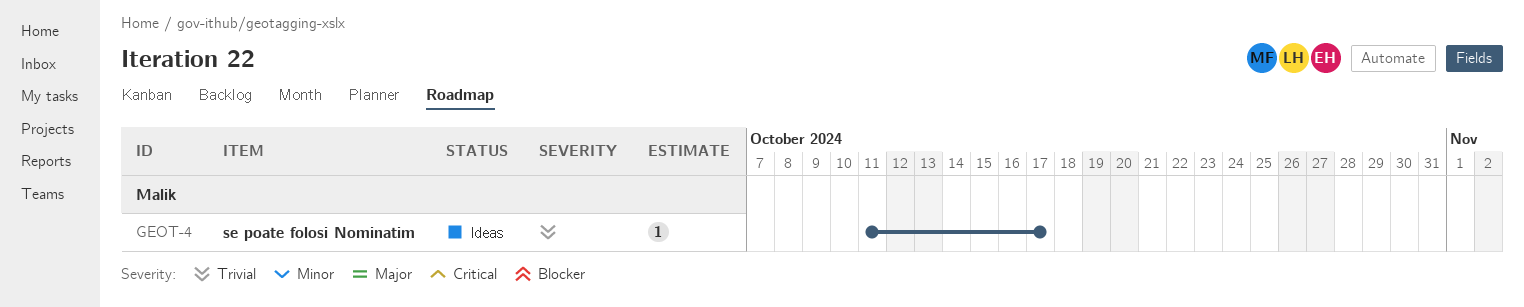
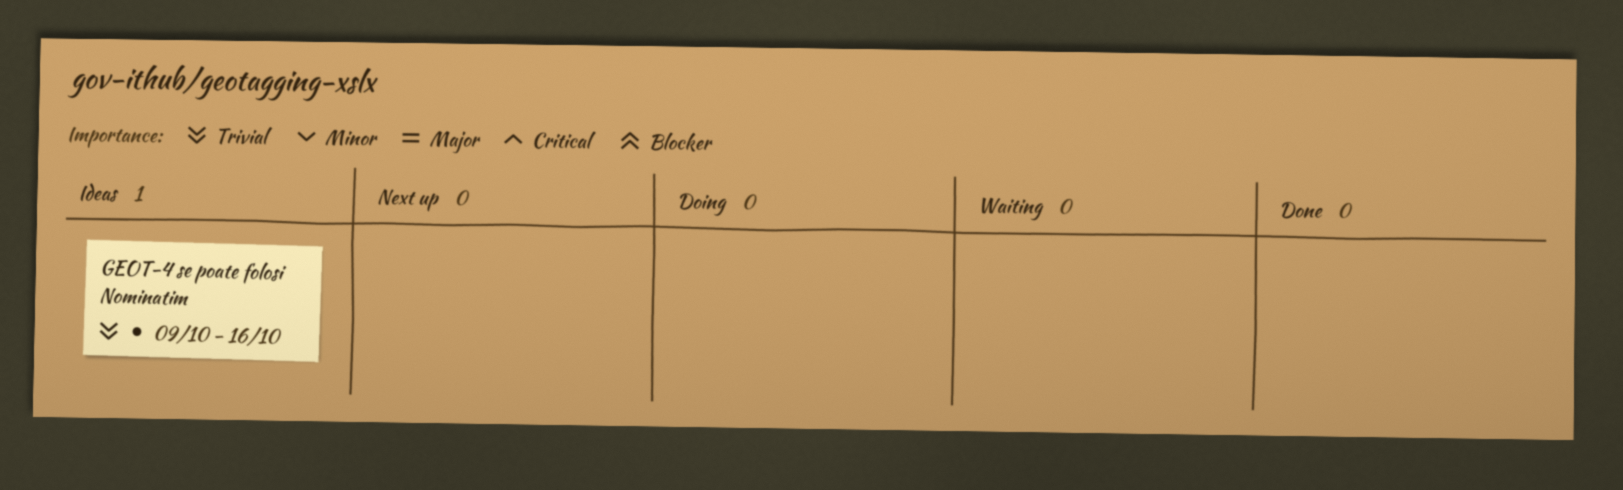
GEOT-4, start: Oct 11 -> Oct 9
GEOT-4, due: Oct 17 -> Oct 16

